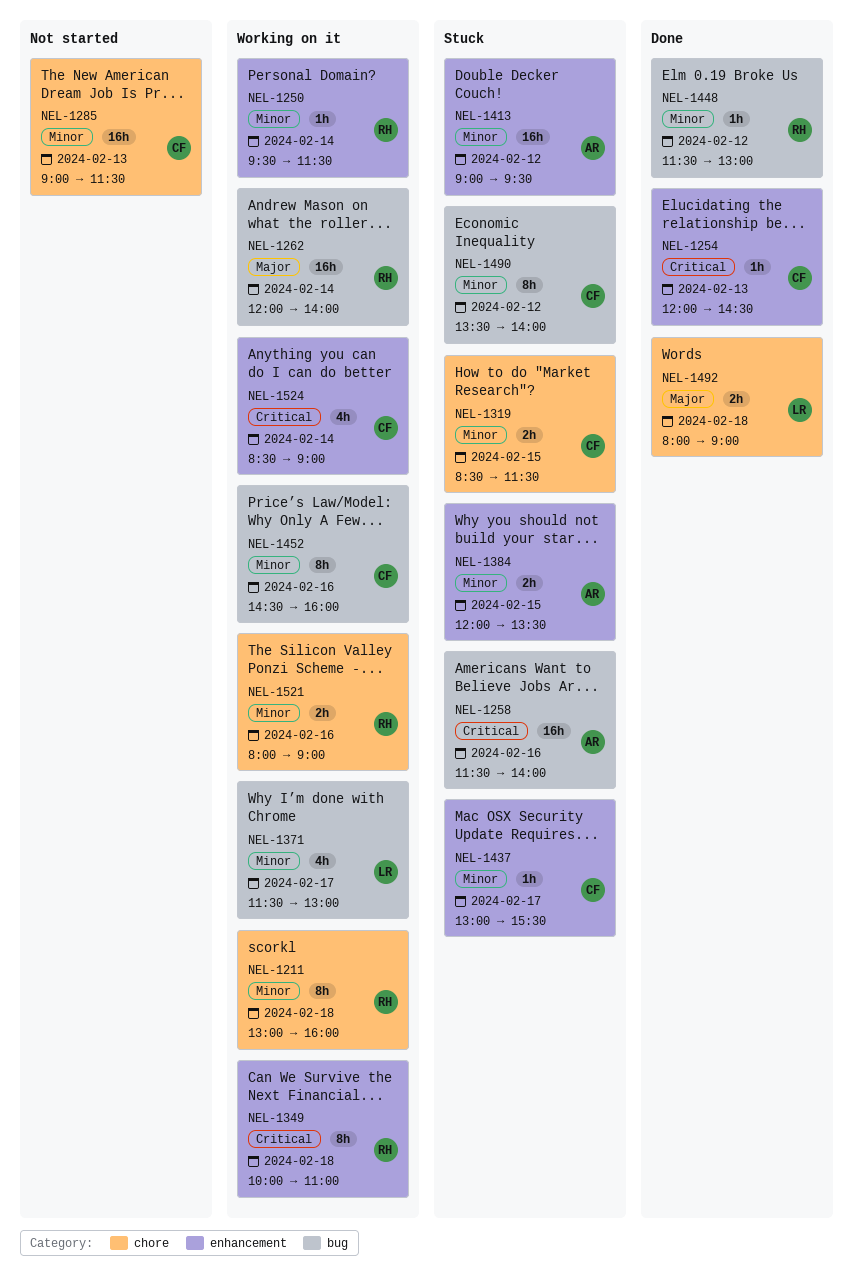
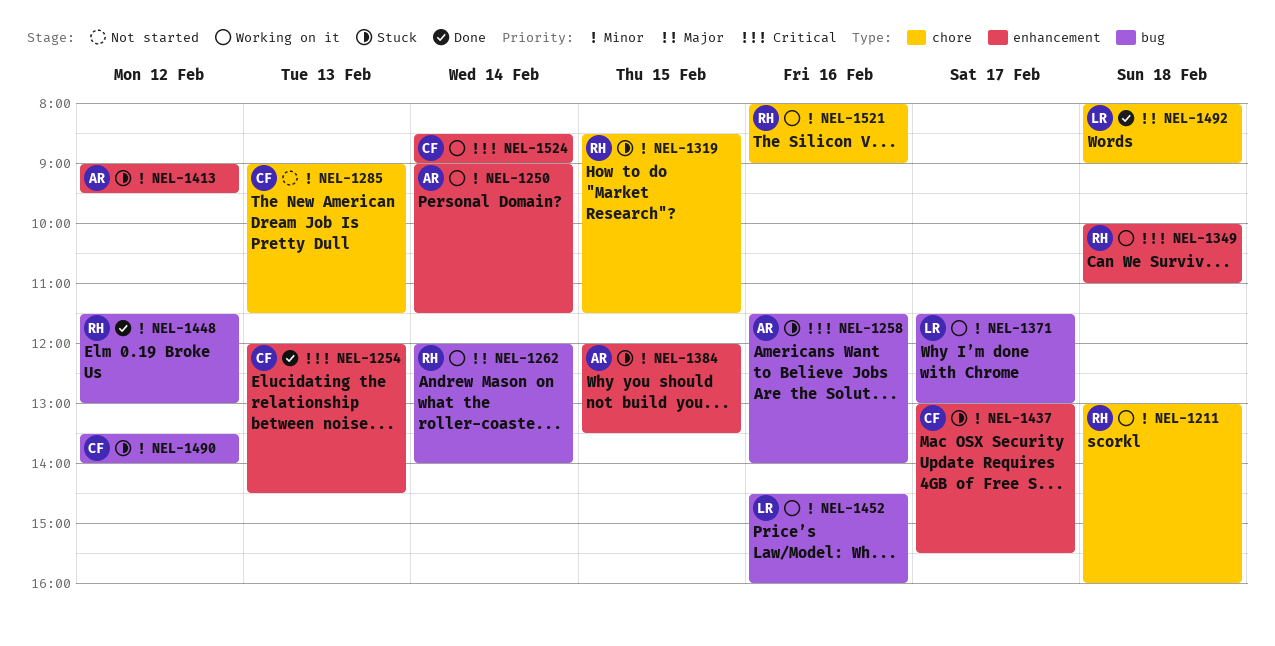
NEL-1250, owner: RH -> AR
NEL-1250, begins: 09:30 -> 09:00
NEL-1319, owner: CF -> RH
NEL-1452, owner: CF -> LR

